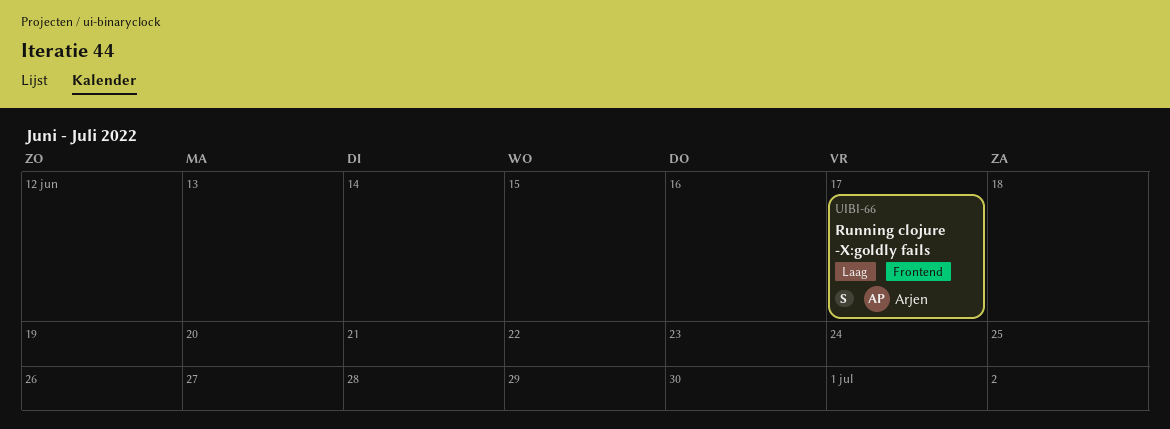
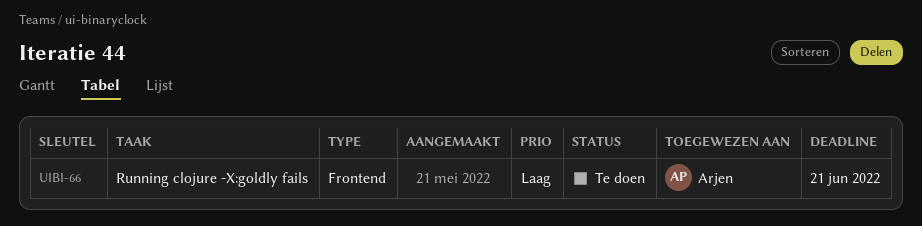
UIBI-66, due: Jun 17 -> Jun 21

